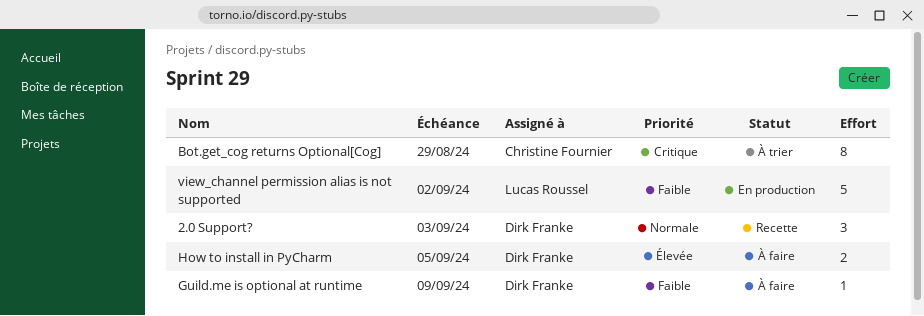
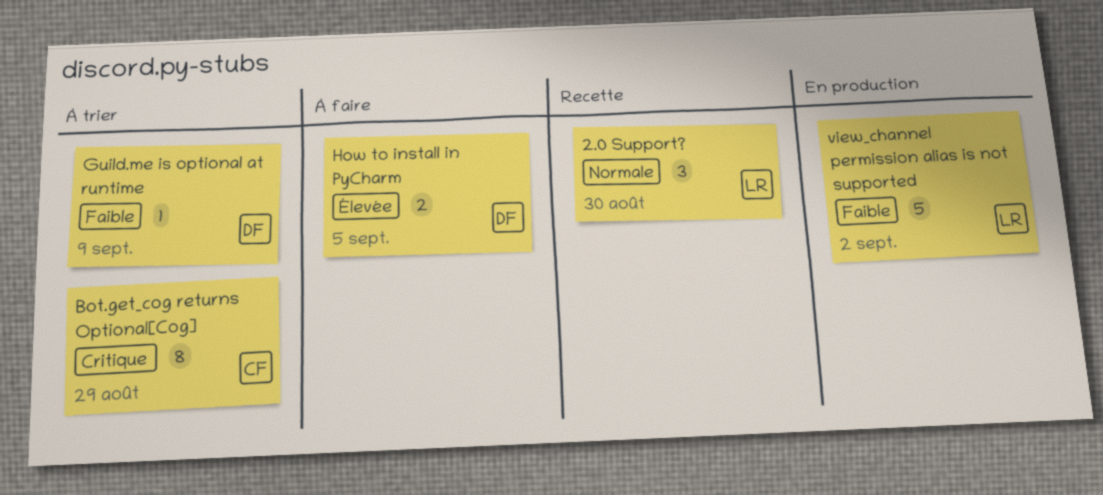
2.0 Support?, owner: Dirk Franke -> Lucas Roussel
2.0 Support?, due: Sep 3 -> Aug 30
Guild.me is optional at runtime, status: À faire -> À trier

